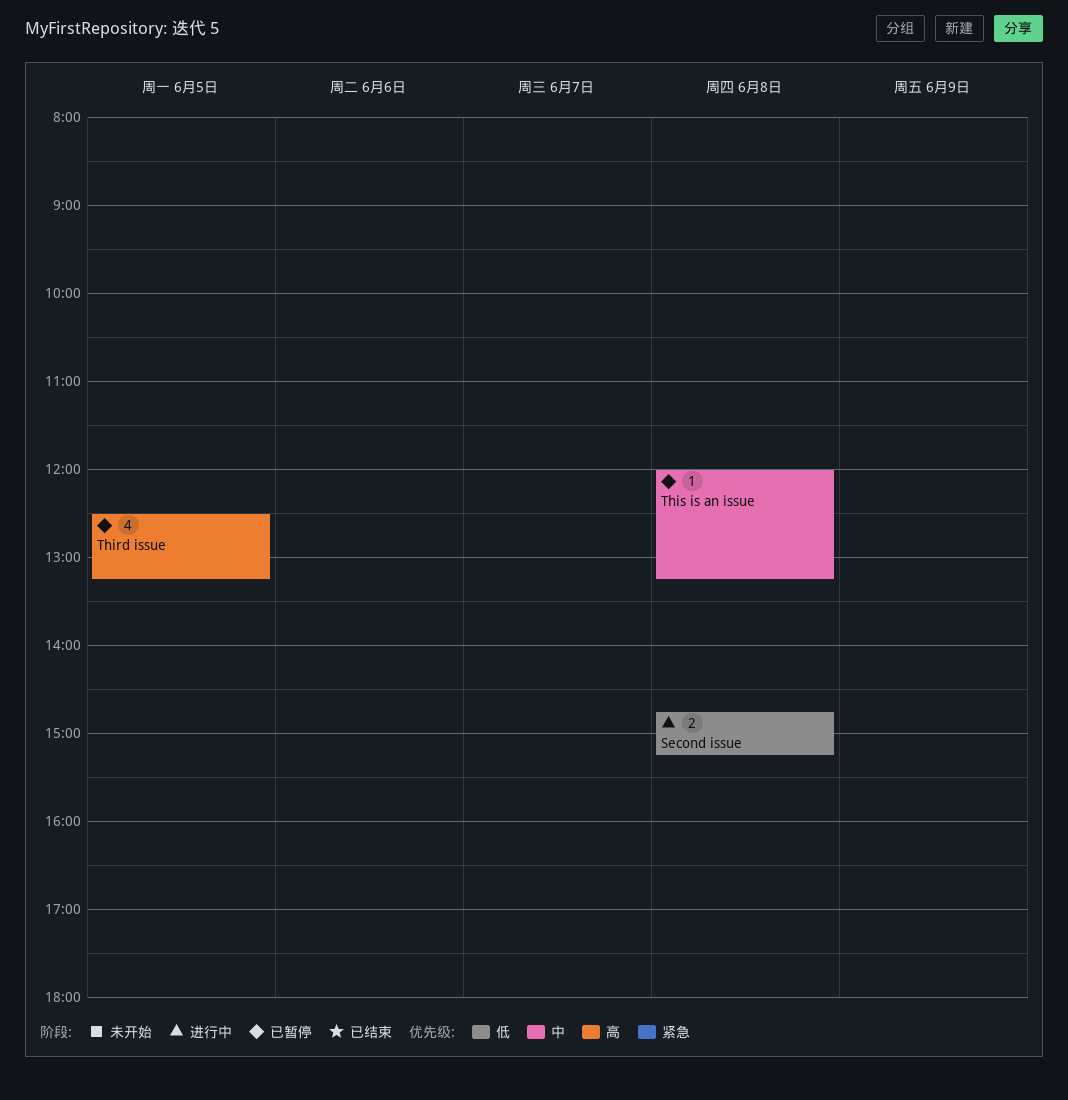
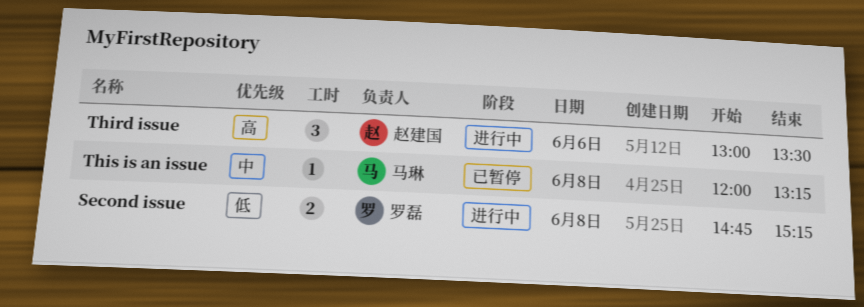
Third issue, status: 已暂停 -> 进行中
Third issue, estimate: 4 -> 3
Third issue, day: Jun 5 -> Jun 6
Third issue, begins: 12:30 -> 13:00
Third issue, ends: 13:15 -> 13:30

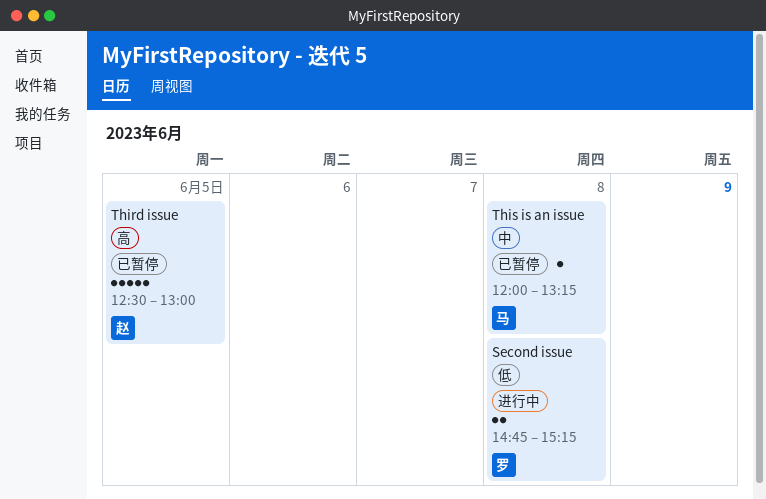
Third issue, status: 进行中 -> 已暂停
Third issue, estimate: 3 -> 5
Third issue, day: Jun 6 -> Jun 5
Third issue, begins: 13:00 -> 12:30
Third issue, ends: 13:30 -> 13:00

